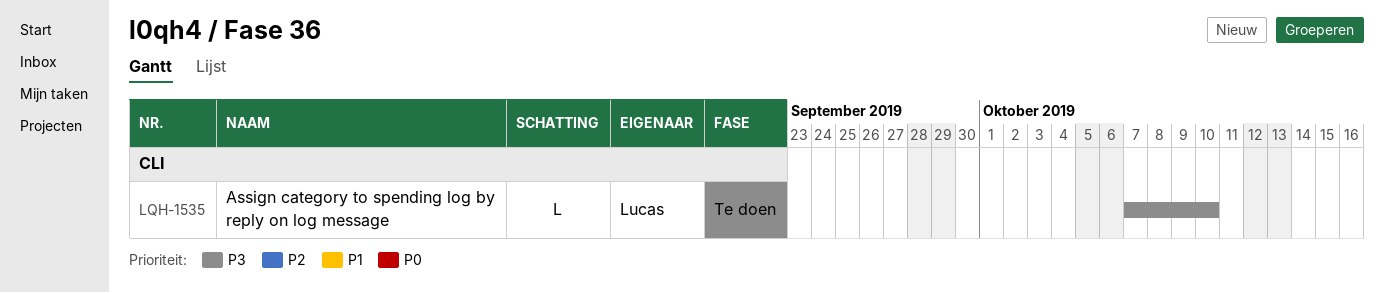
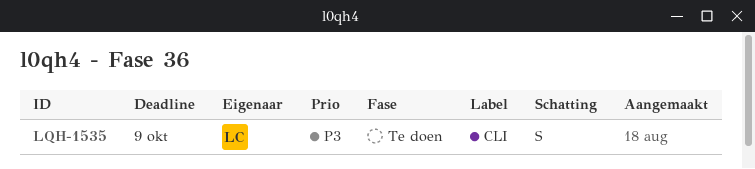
LQH-1535, estimate: L -> S
LQH-1535, due: Oct 10 -> Oct 9

